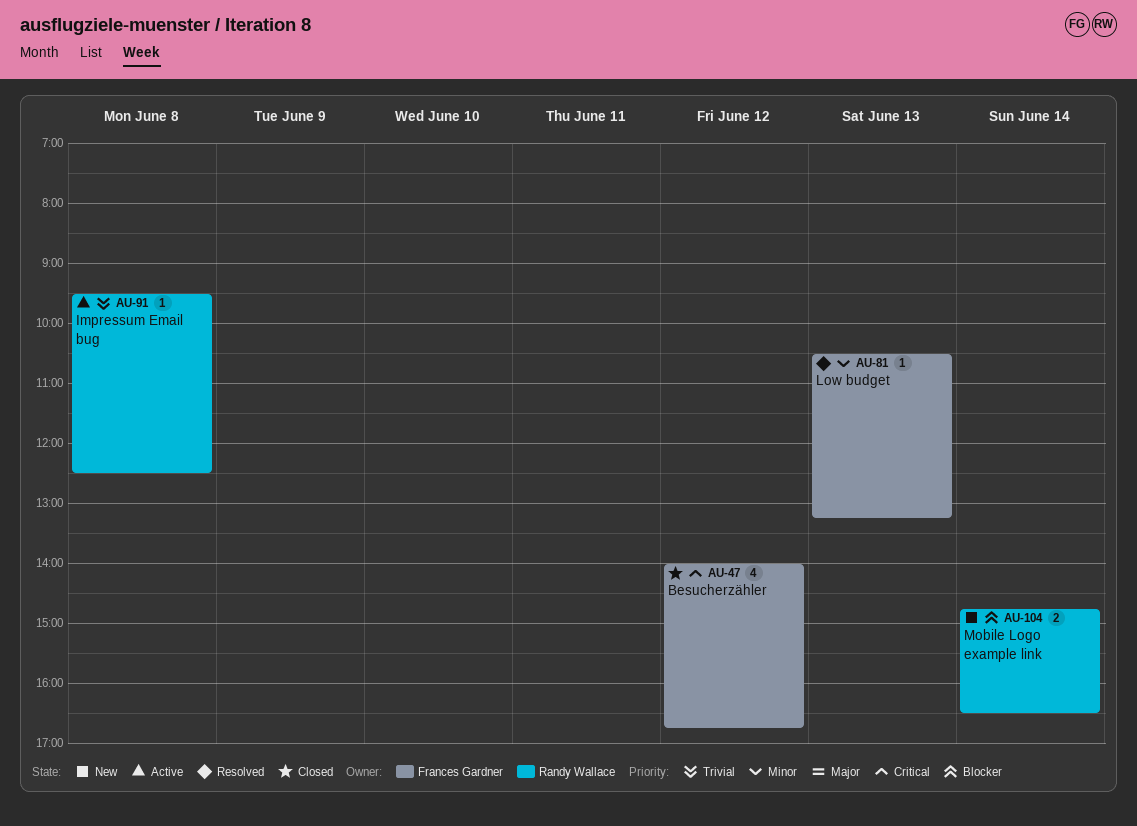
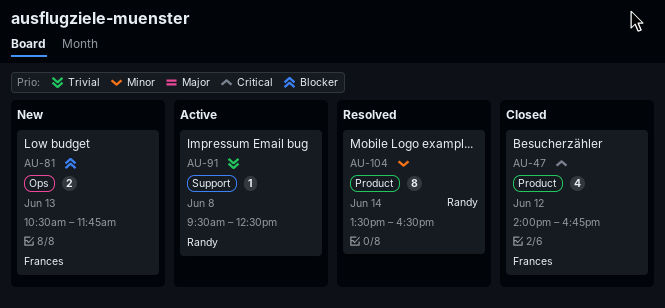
AU-81, status: Resolved -> New
AU-81, priority: Minor -> Blocker
AU-81, estimate: 1 -> 2
AU-81, ends: 13:15 -> 11:45
AU-104, status: New -> Resolved
AU-104, priority: Blocker -> Minor
AU-104, estimate: 2 -> 8
AU-104, begins: 14:45 -> 13:30

